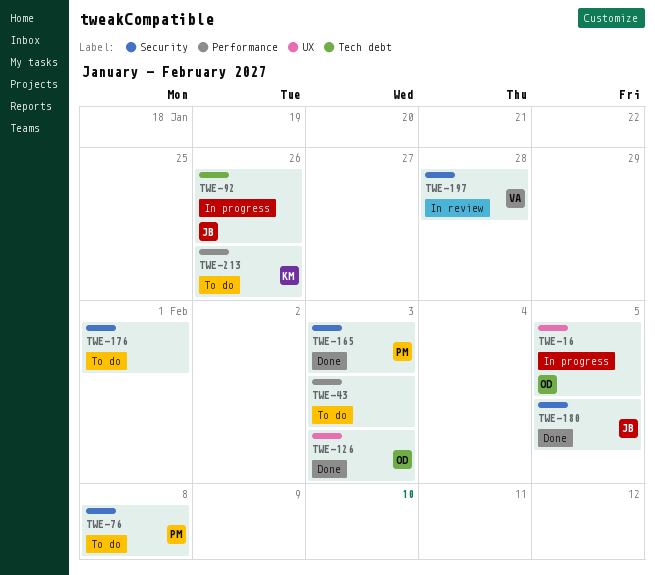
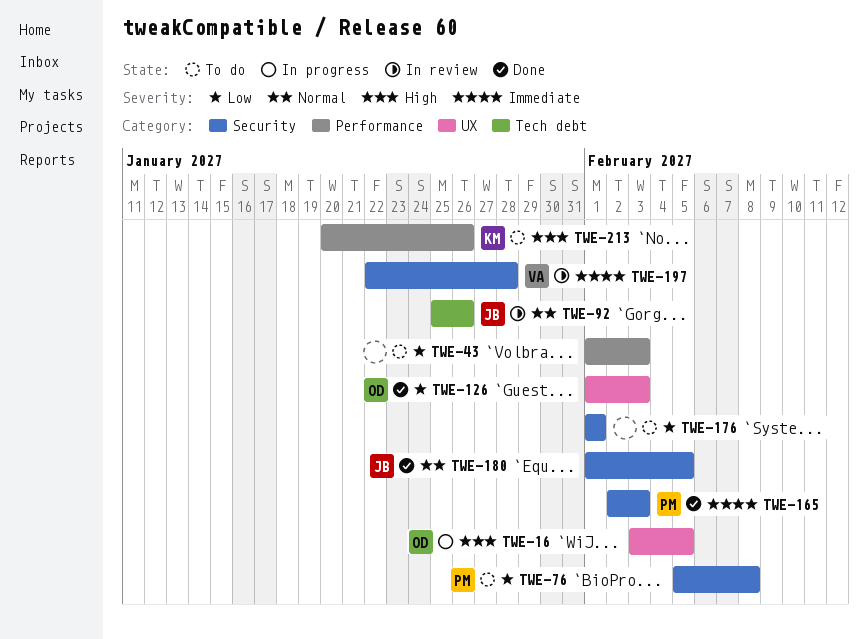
TWE-92, status: In progress -> In review

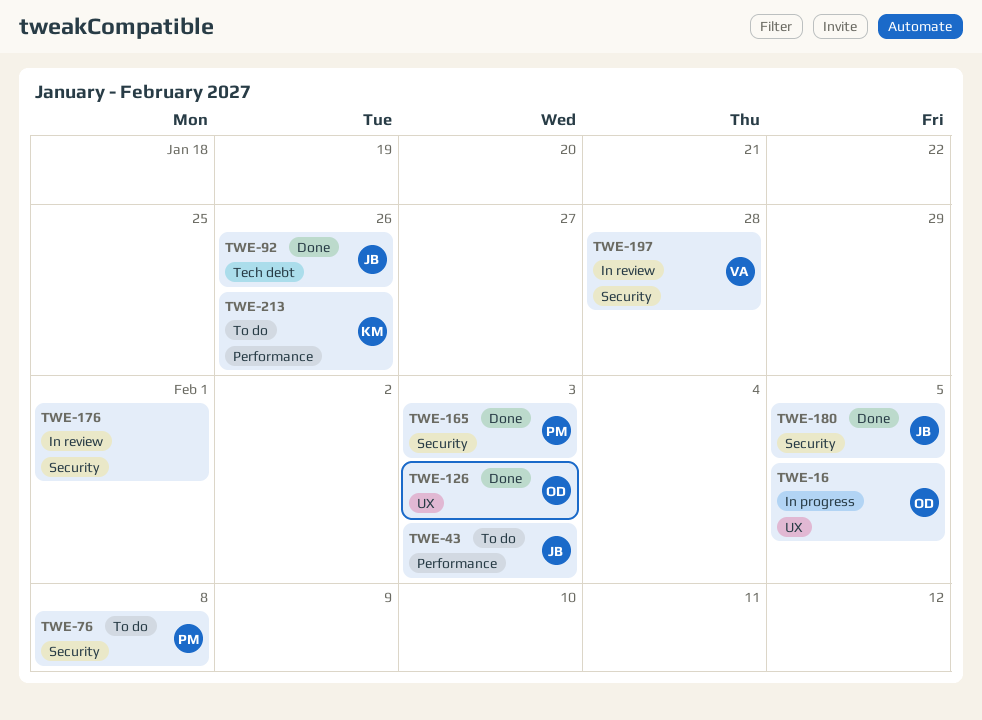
TWE-43, owner: none -> JB
TWE-92, status: In review -> Done
TWE-176, status: To do -> In review

